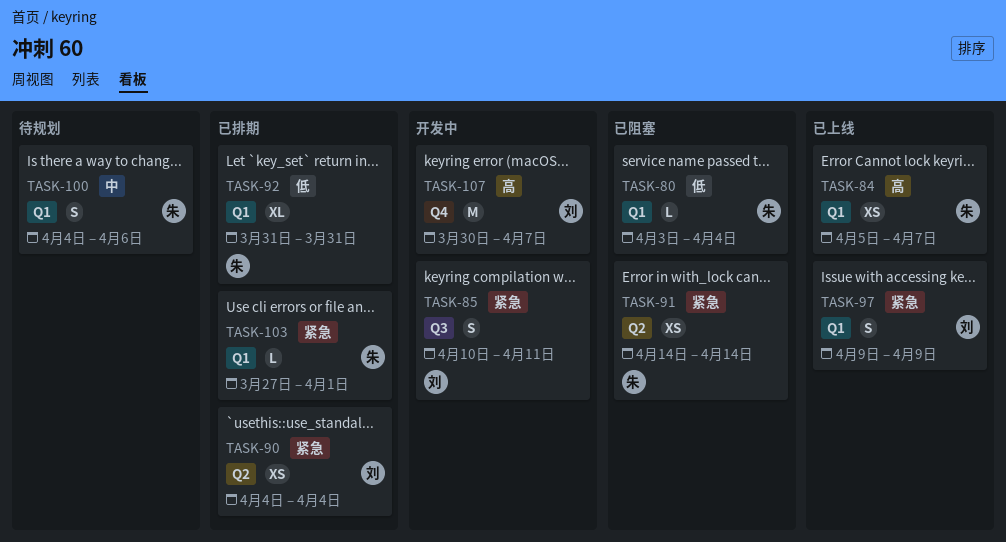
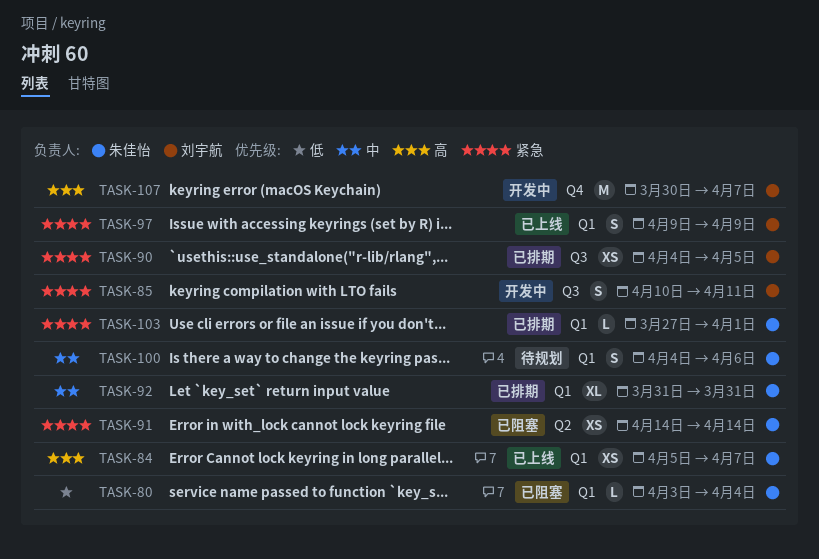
TASK-90, label: Q2 -> Q3
TASK-90, due: Apr 4 -> Apr 5
TASK-92, priority: 低 -> 中

